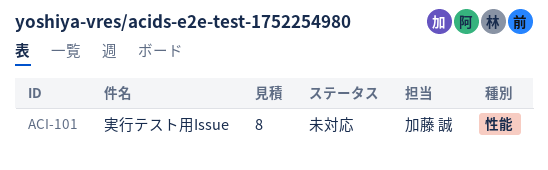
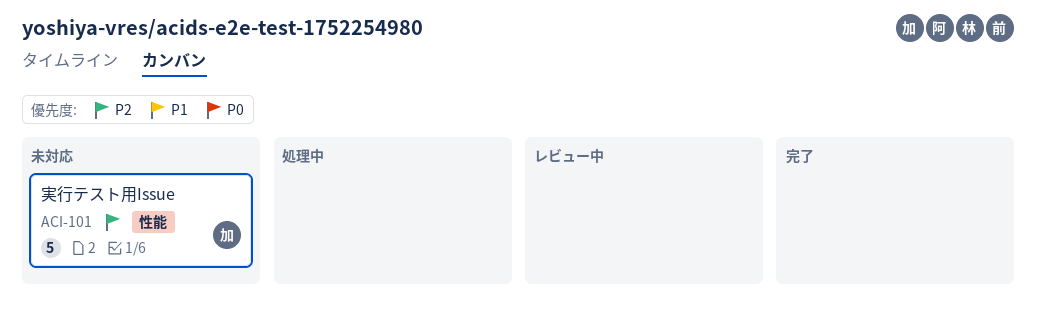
ACI-101, estimate: 8 -> 5

